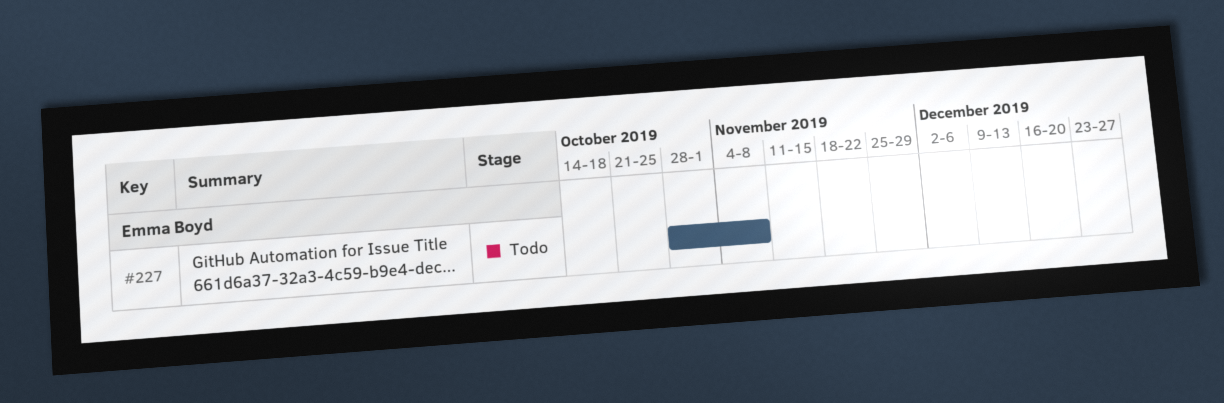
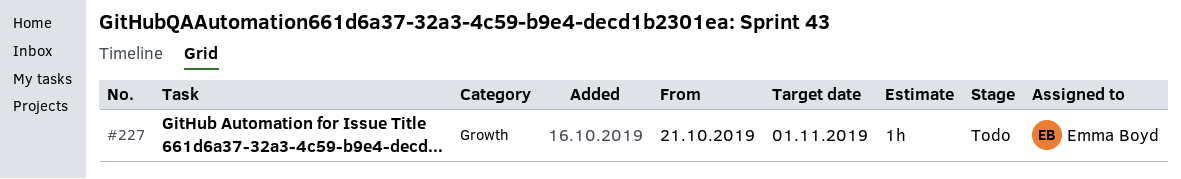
#227, start: Oct 28 -> Oct 21
#227, due: Nov 8 -> Nov 1

